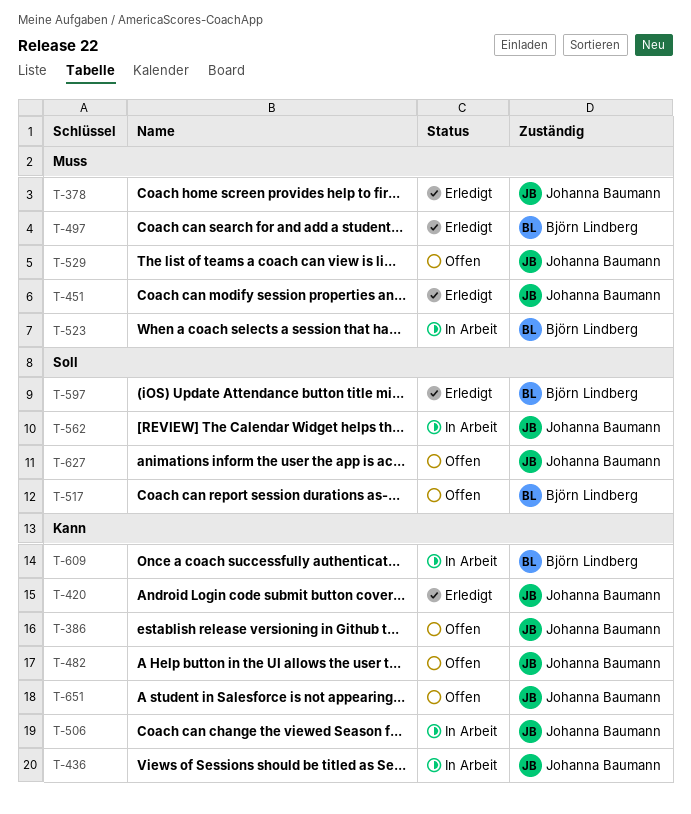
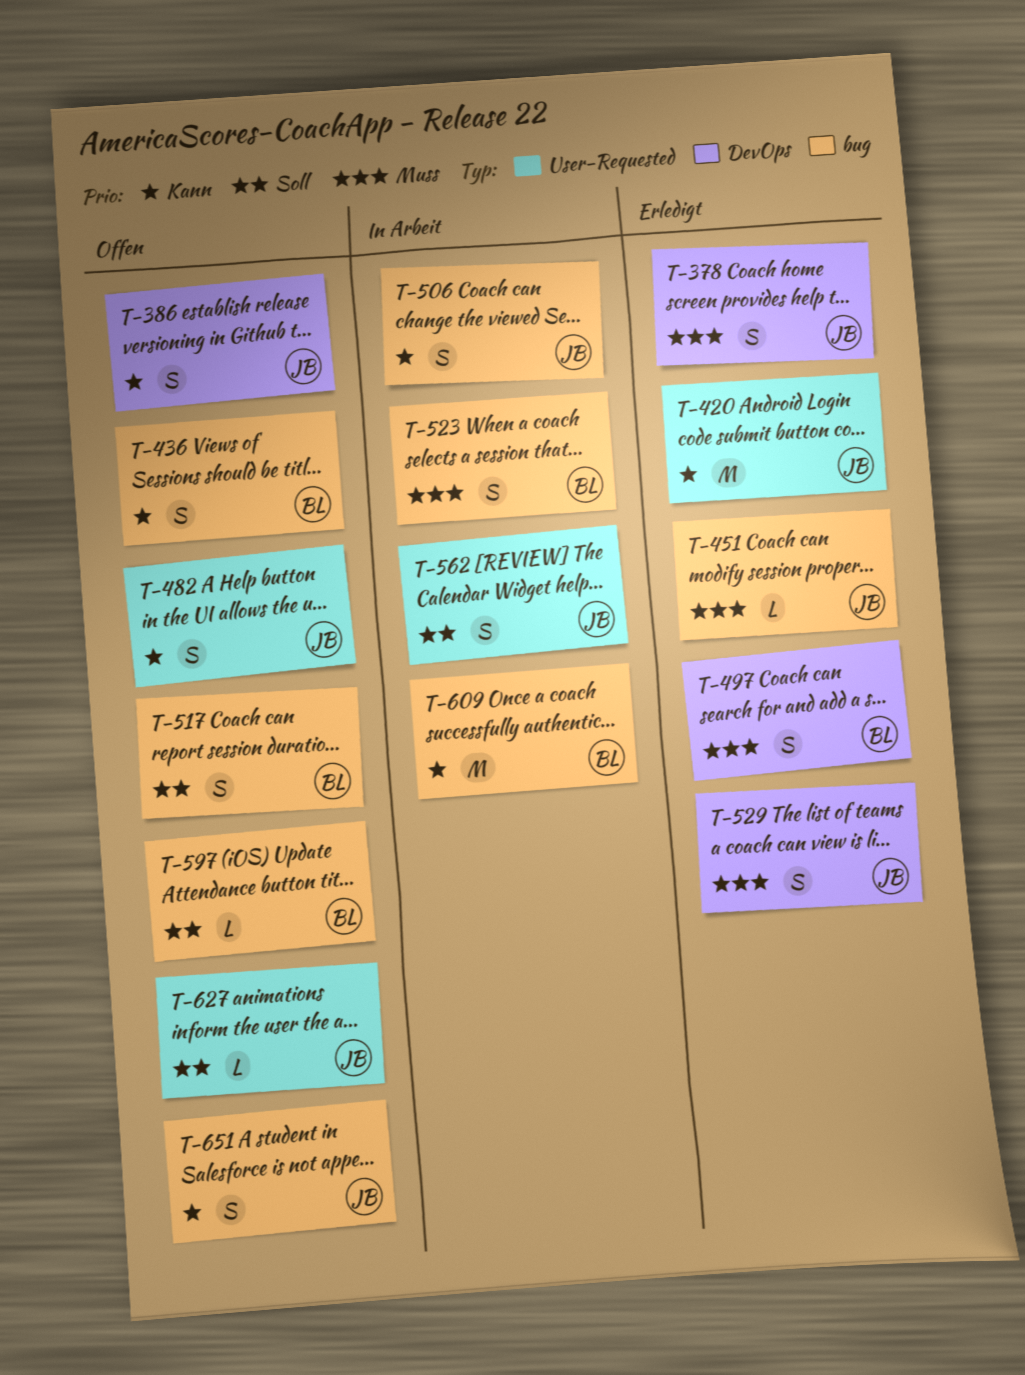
T-436, status: In Arbeit -> Offen
T-436, owner: Johanna Baumann -> Björn Lindberg
T-529, status: Offen -> Erledigt
T-597, status: Erledigt -> Offen

